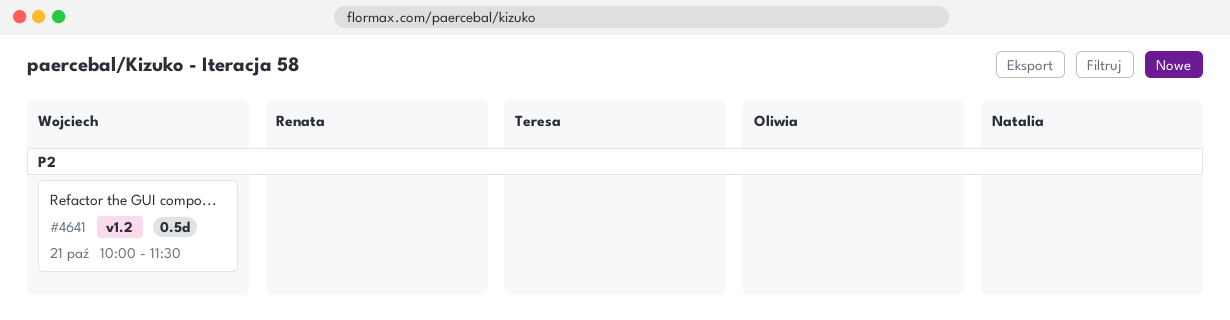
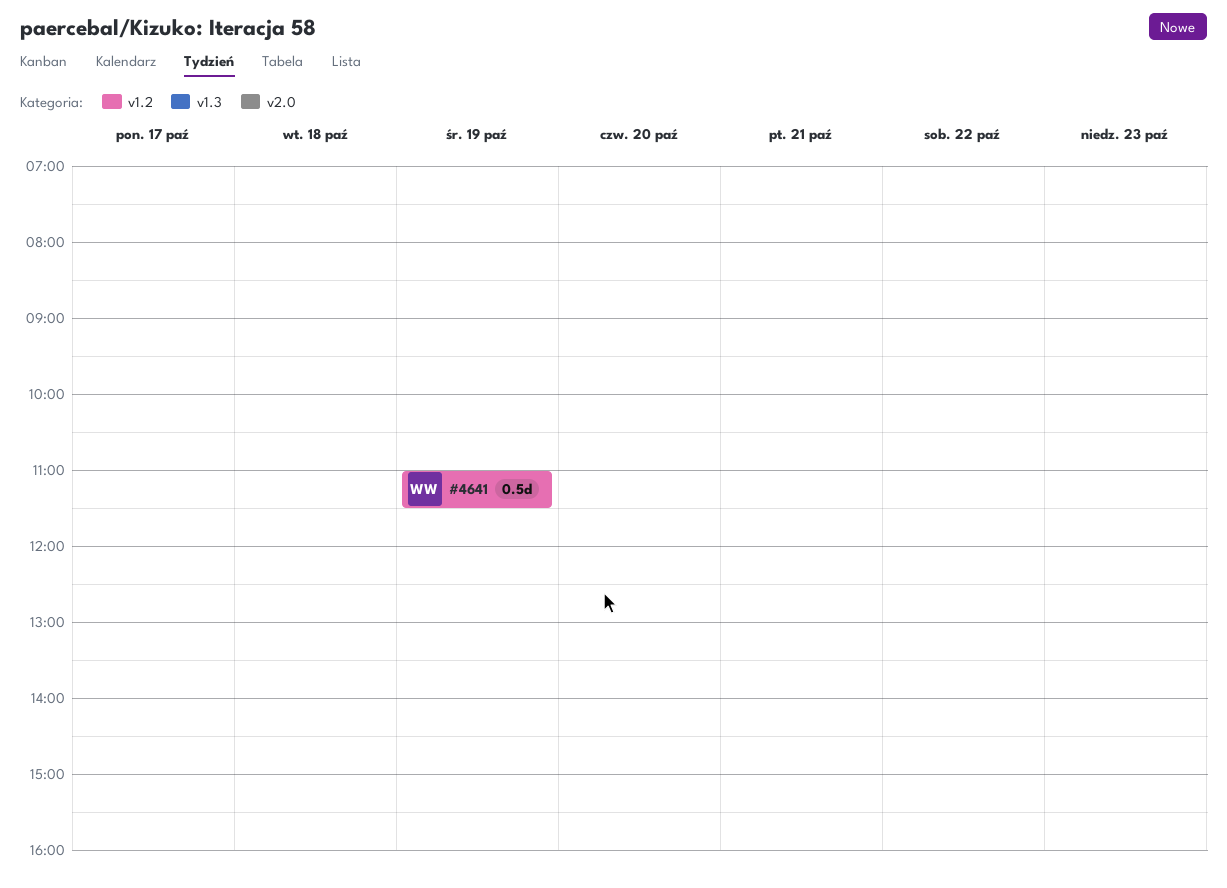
#4641, day: Oct 21 -> Oct 19
#4641, begins: 10:00 -> 11:00

